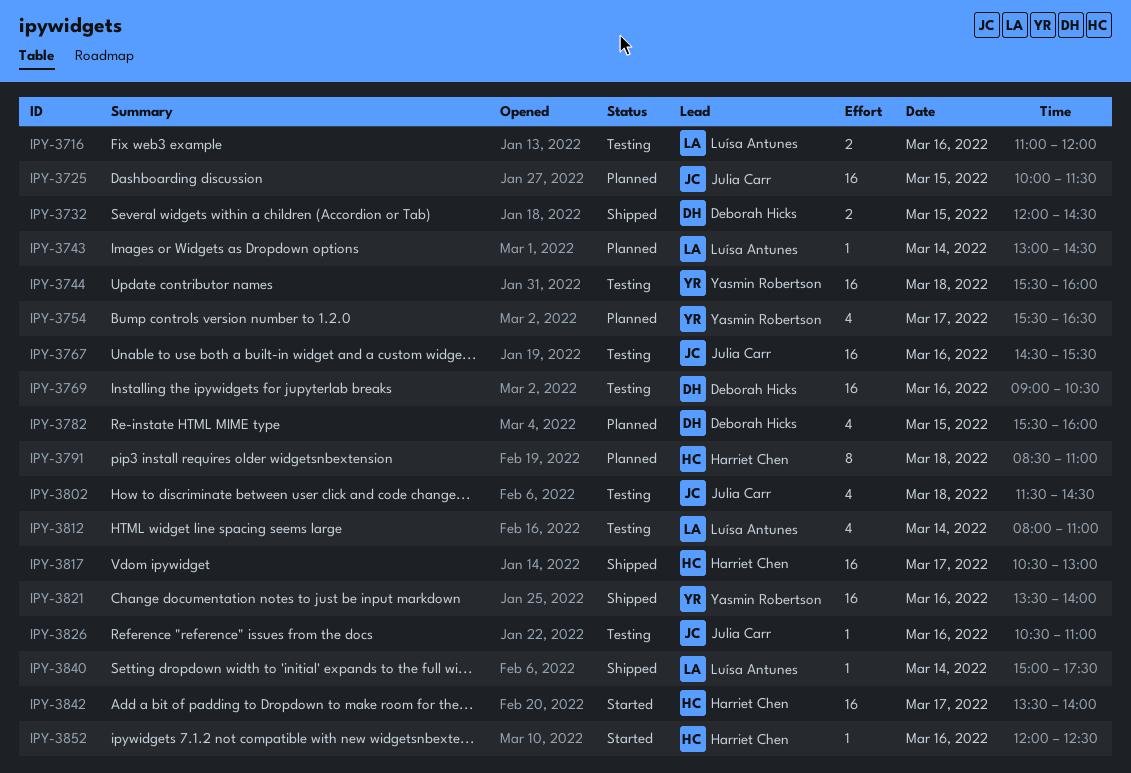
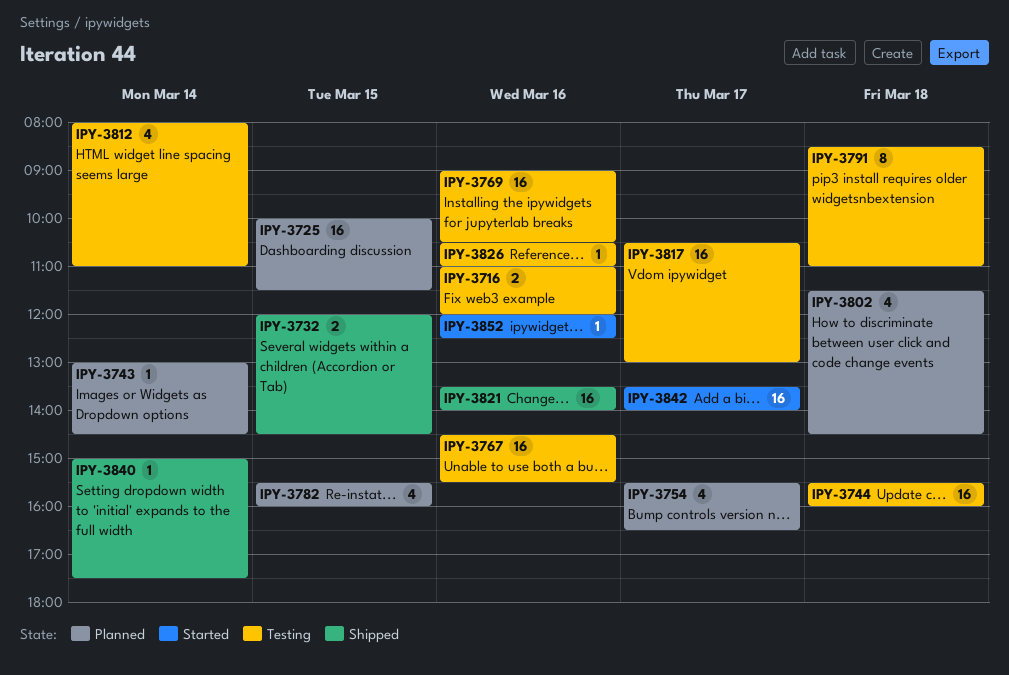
IPY-3791, status: Planned -> Testing
IPY-3802, status: Testing -> Planned
IPY-3817, status: Shipped -> Testing

